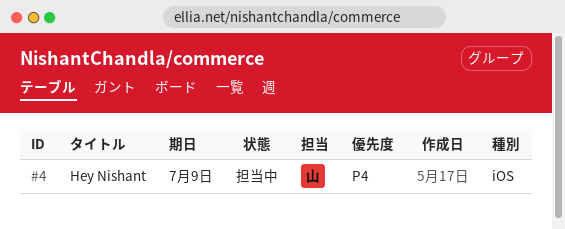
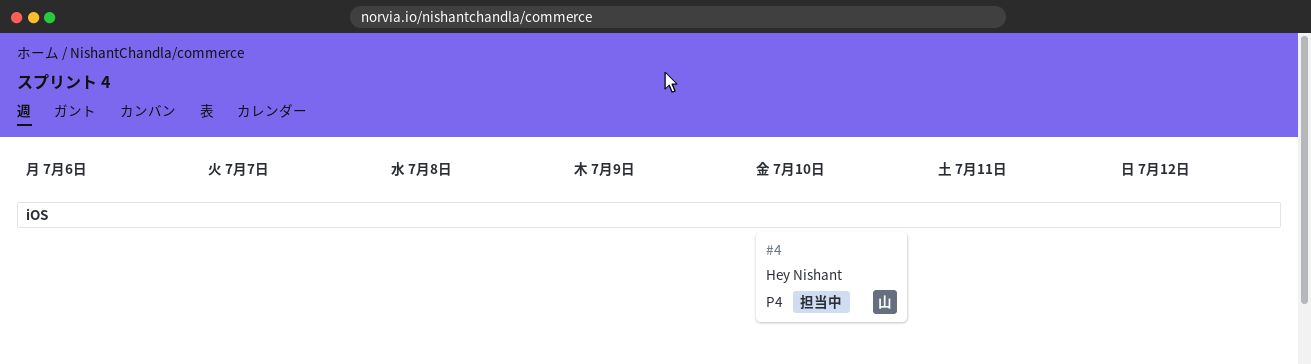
#4, due: Jul 9 -> Jul 10

